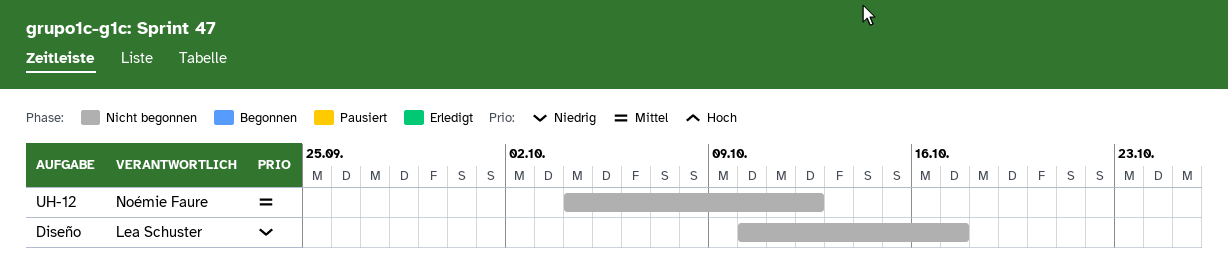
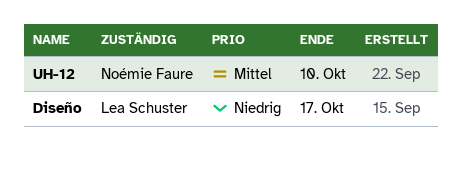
UH-12, due: Oct 12 -> Oct 10

